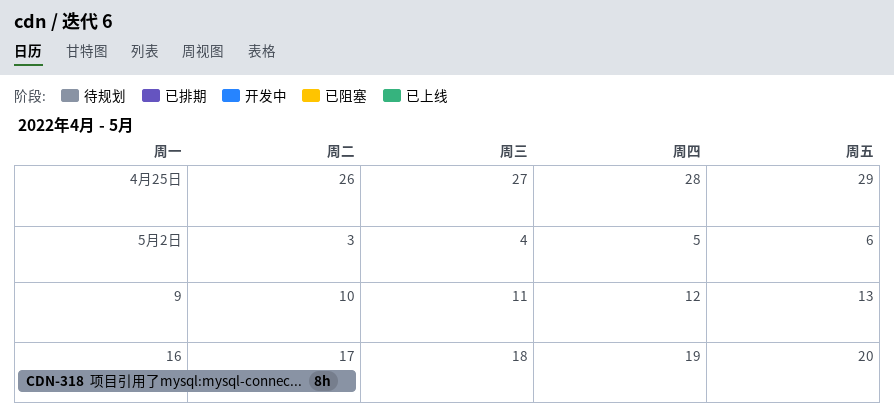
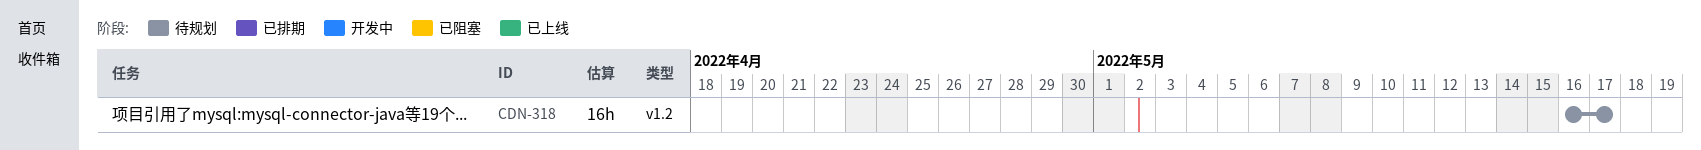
CDN-318, estimate: 8h -> 16h

